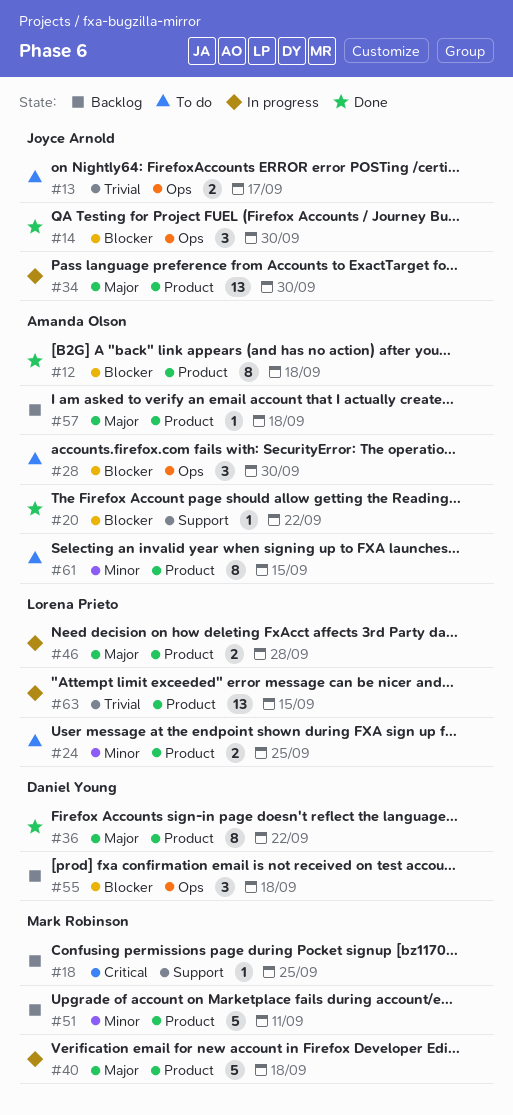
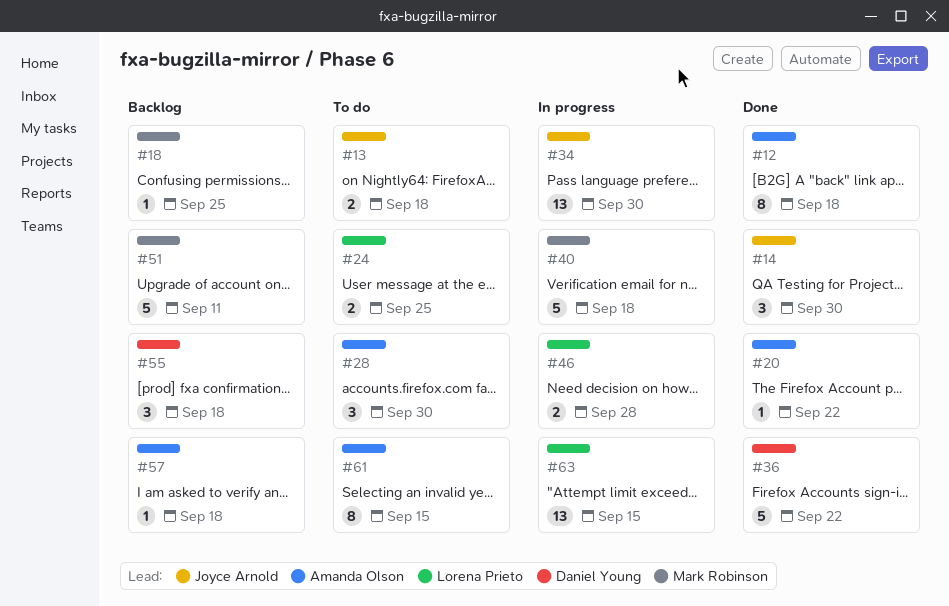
#13, due: Sep 17 -> Sep 18
#36, estimate: 8 -> 5

